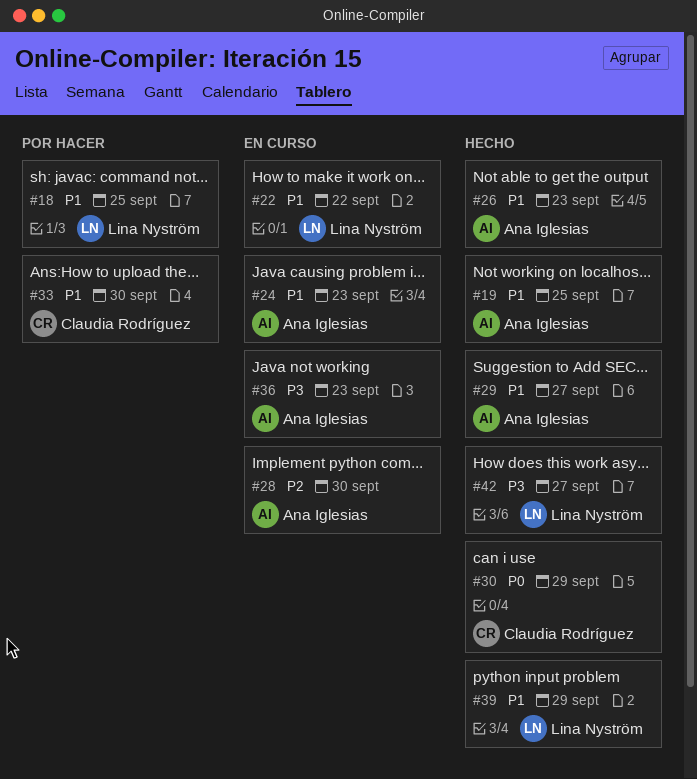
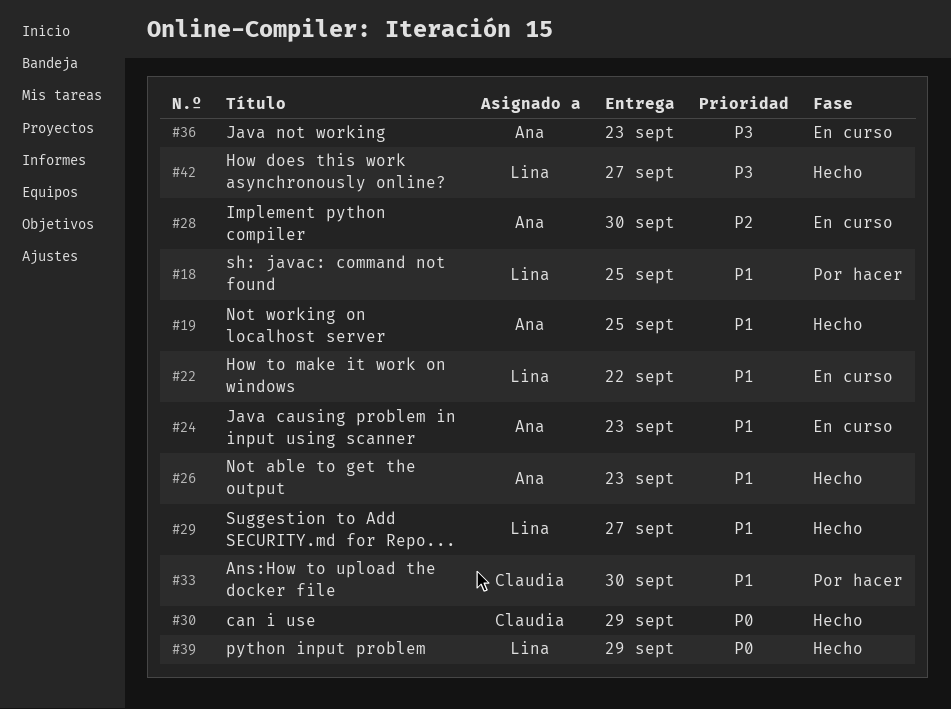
#29, owner: Ana Iglesias -> Lina Nyström
#39, priority: P1 -> P0

